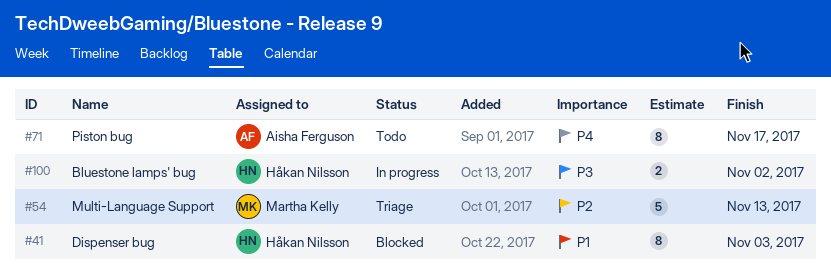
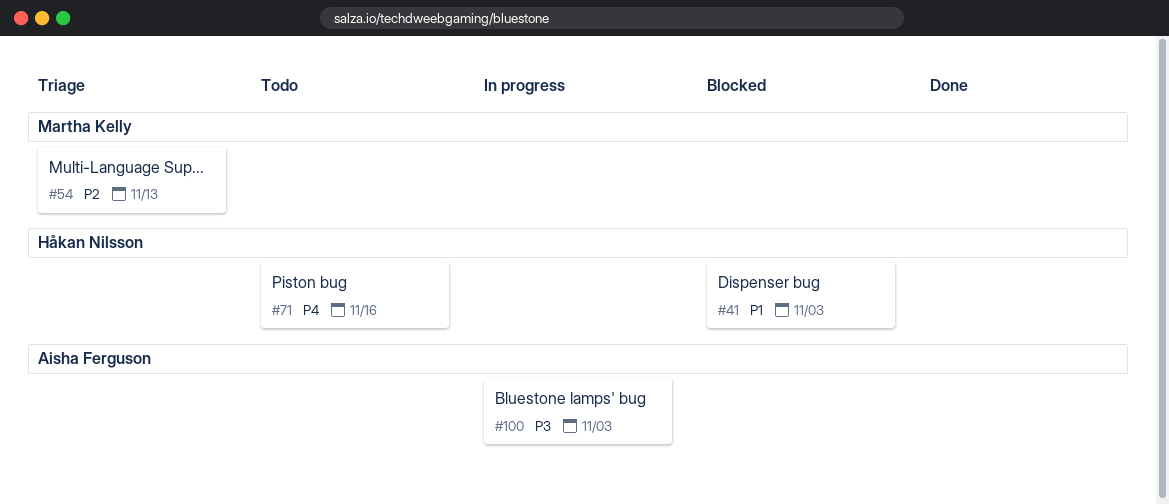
#71, owner: Aisha Ferguson -> Håkan Nilsson
#71, due: Nov 17 -> Nov 16
#100, owner: Håkan Nilsson -> Aisha Ferguson
#100, due: Nov 2 -> Nov 3

